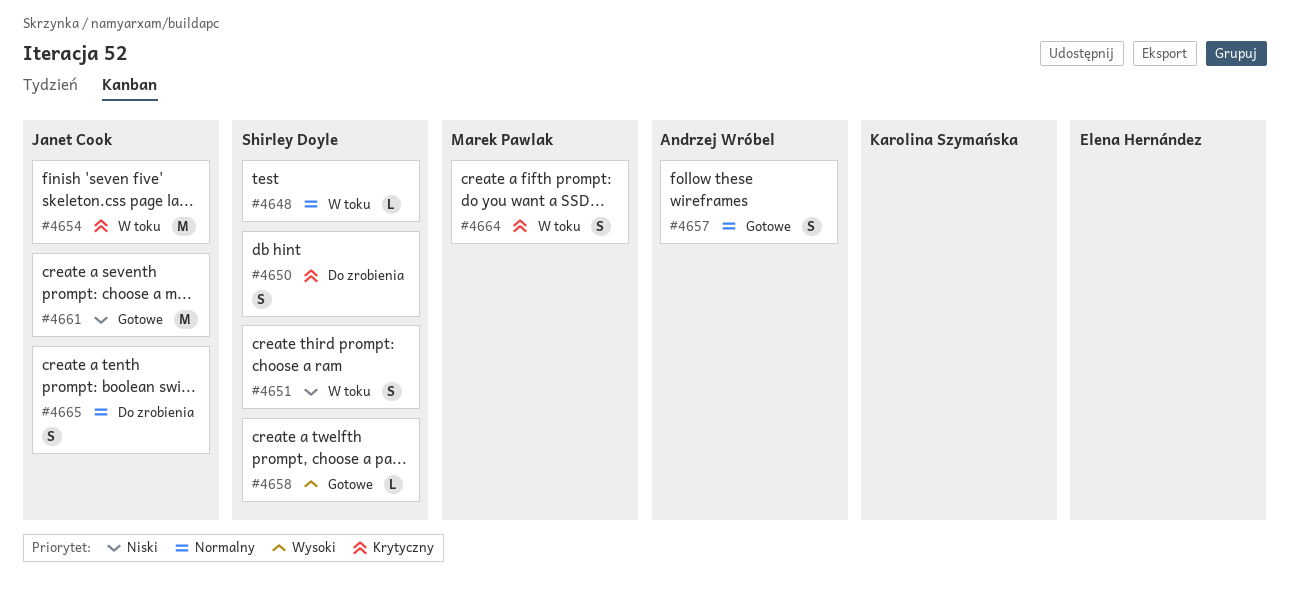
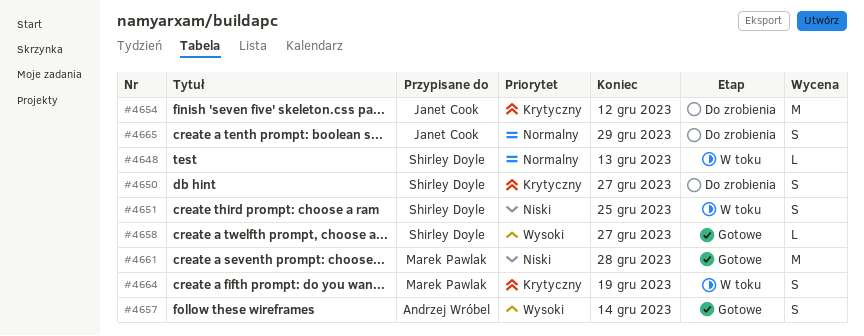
#4654, status: W toku -> Do zrobienia
#4657, priority: Normalny -> Wysoki
#4661, owner: Janet Cook -> Marek Pawlak

